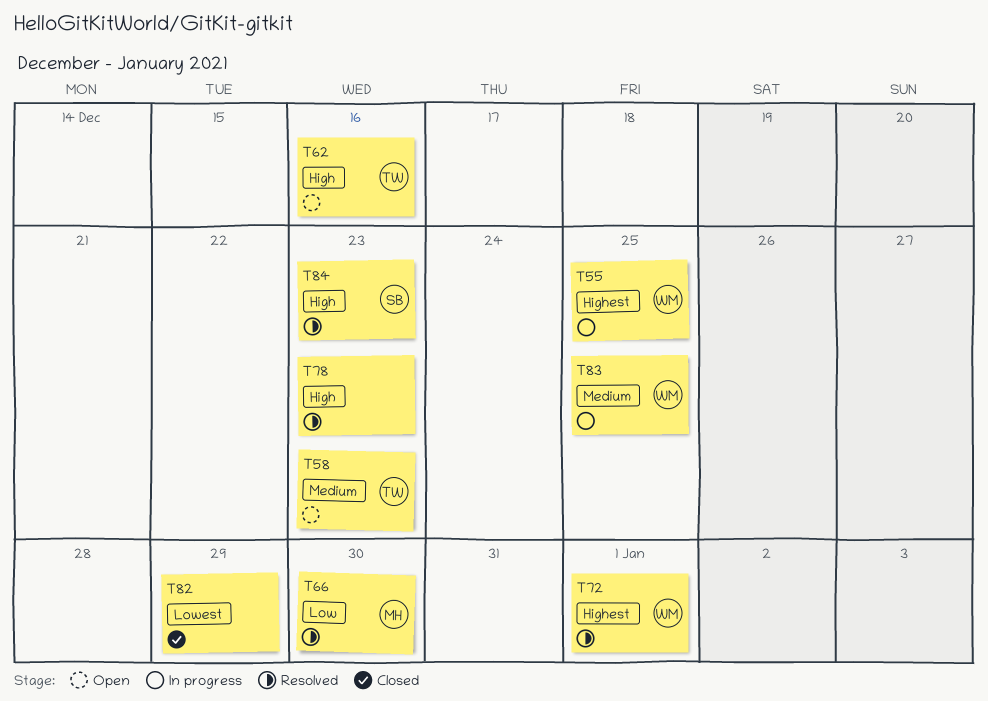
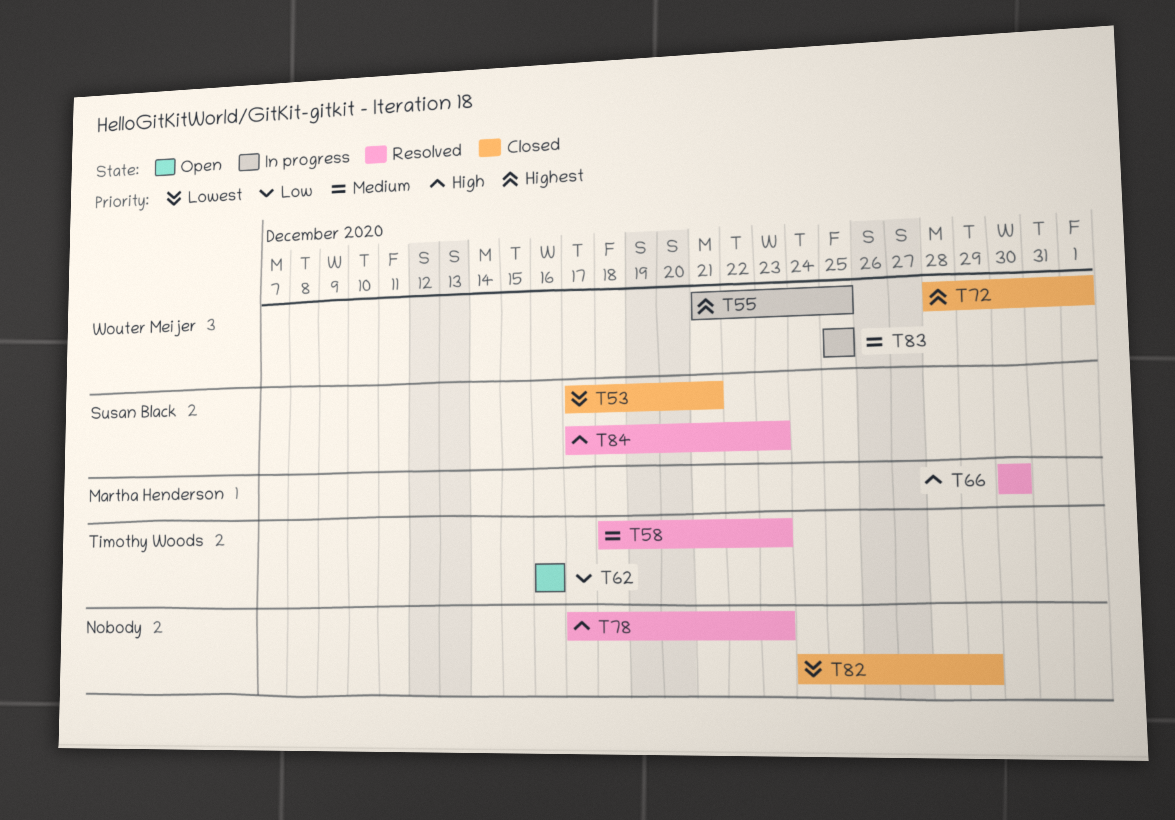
T53: none -> present
T58, status: Open -> Resolved
T62, priority: High -> Low
T66, priority: Low -> High
T72, status: Resolved -> Closed

